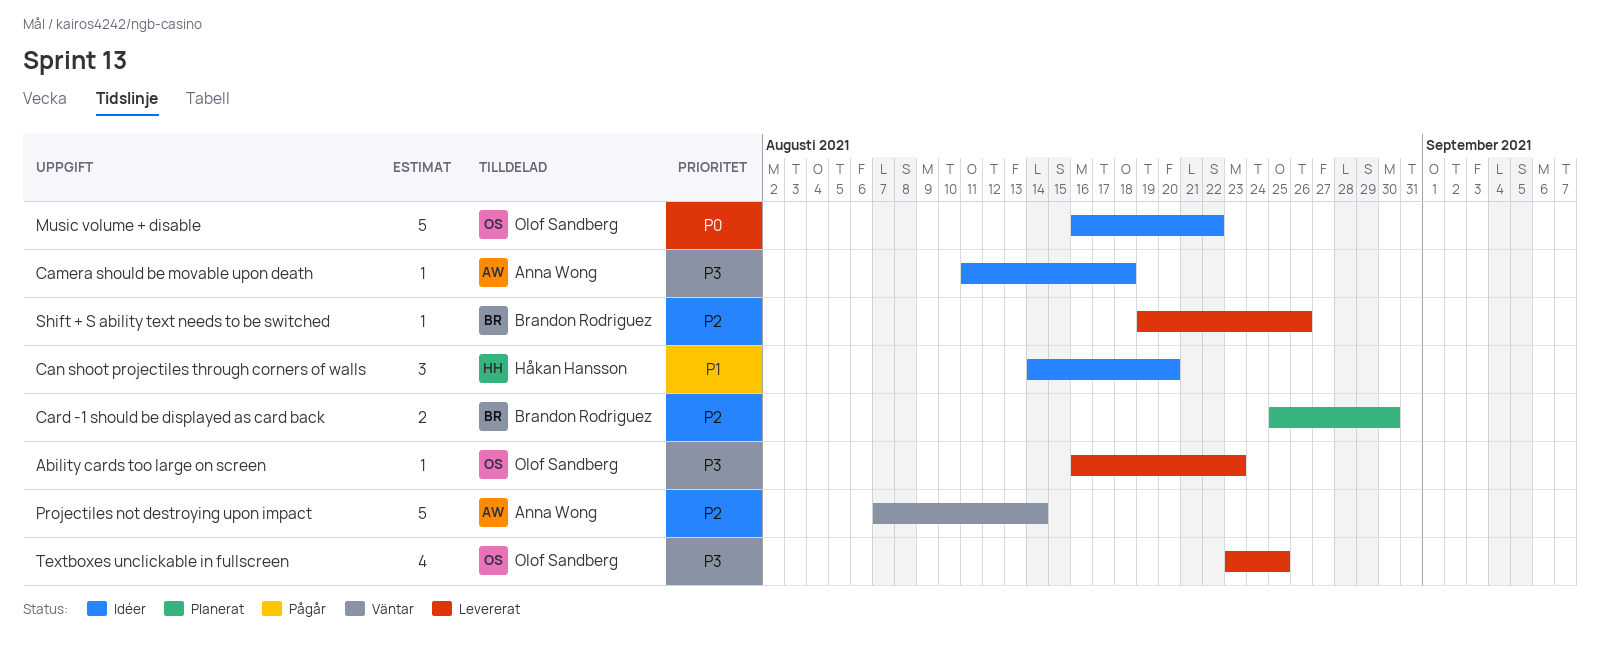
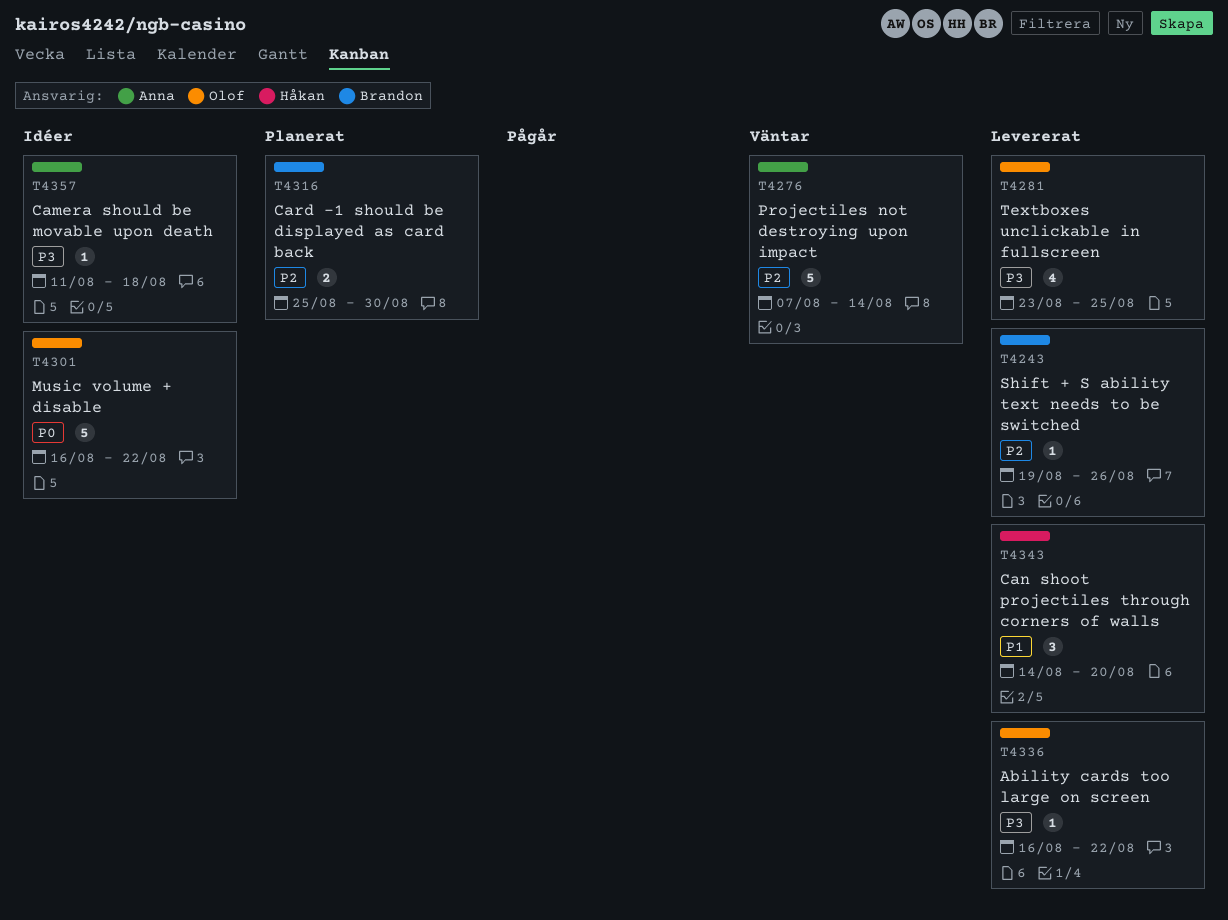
Ability cards too large on screen, due: Aug 23 -> Aug 22
Can shoot projectiles through corners of walls, status: Idéer -> Levererat

